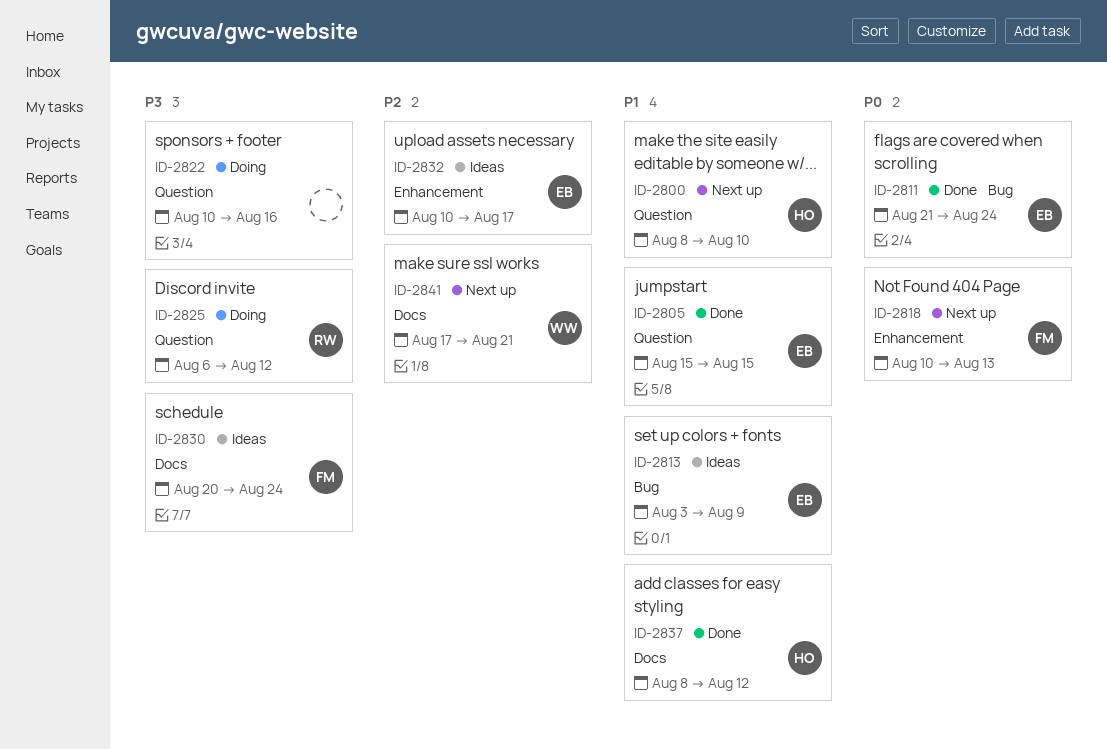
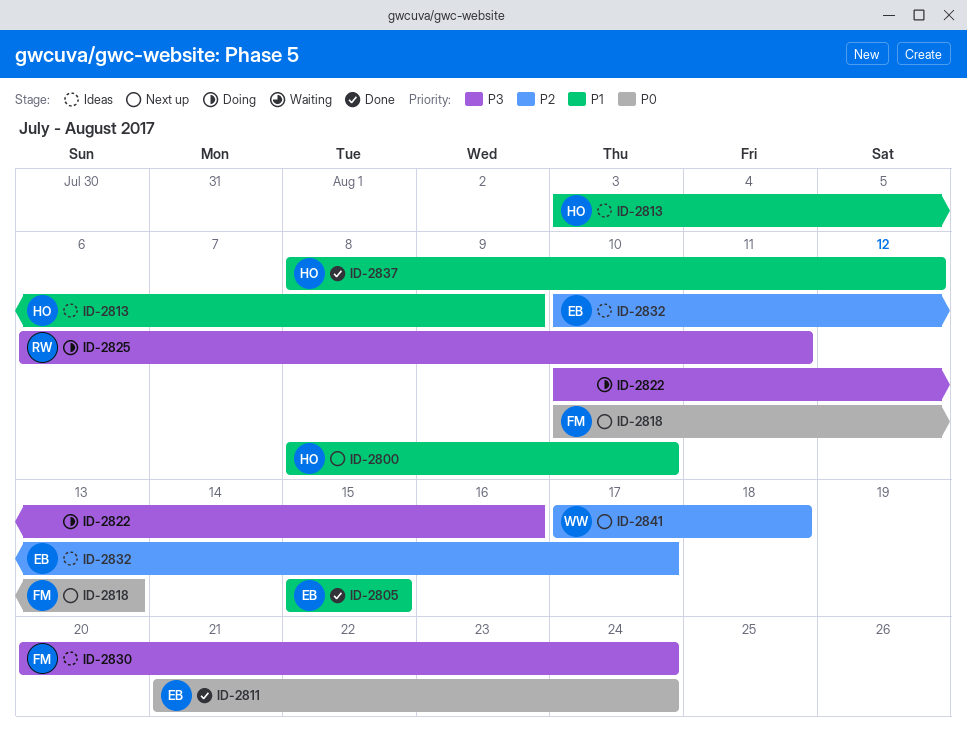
ID-2813, owner: EB -> HO
ID-2825, due: Aug 12 -> Aug 11
ID-2841, due: Aug 21 -> Aug 18

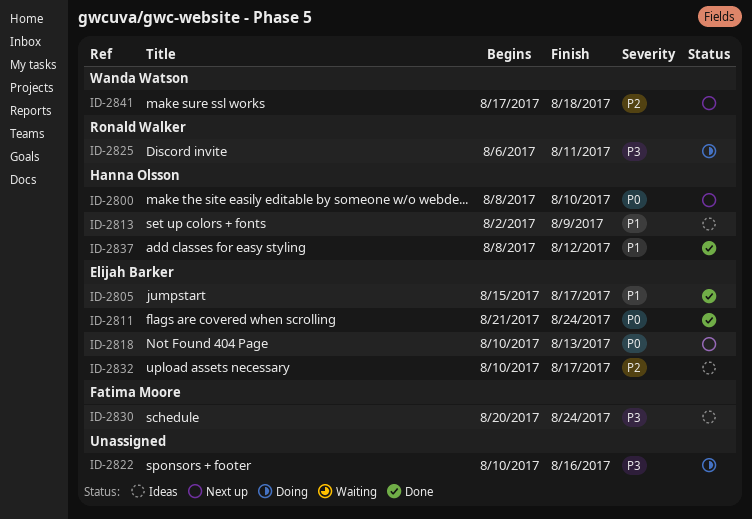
ID-2800, priority: P1 -> P0
ID-2805, due: Aug 15 -> Aug 17
ID-2813, start: Aug 3 -> Aug 2
ID-2818, owner: Fatima Moore -> Elijah Barker

